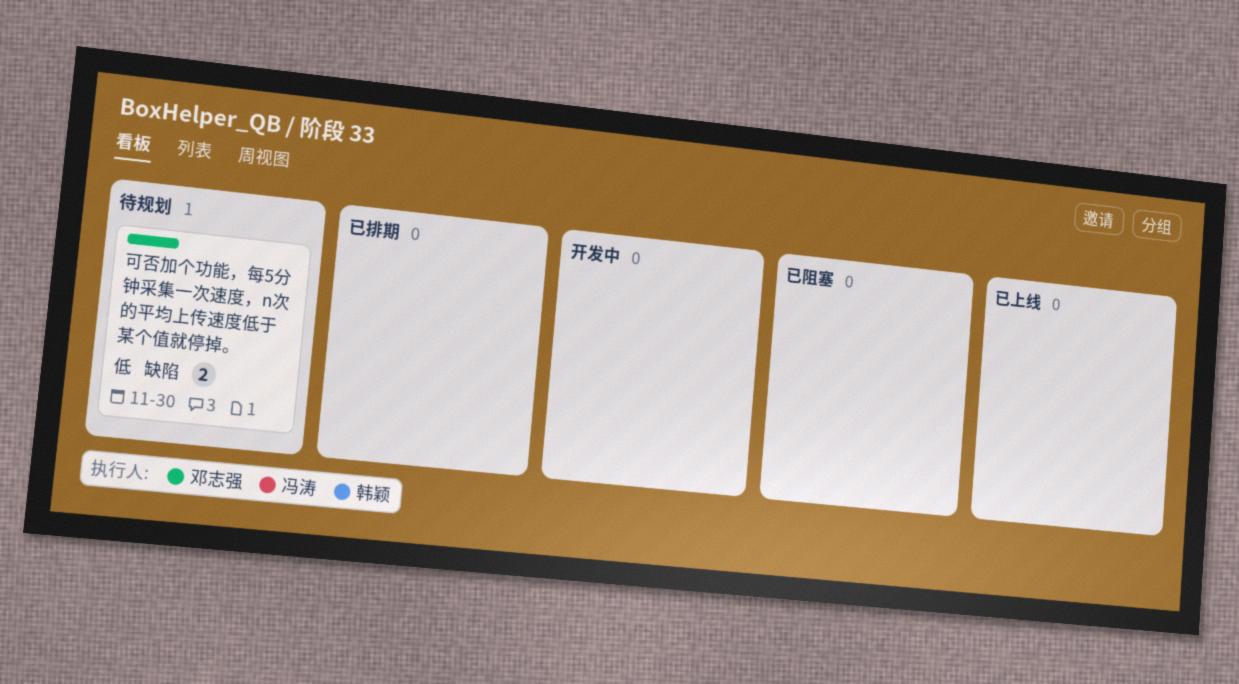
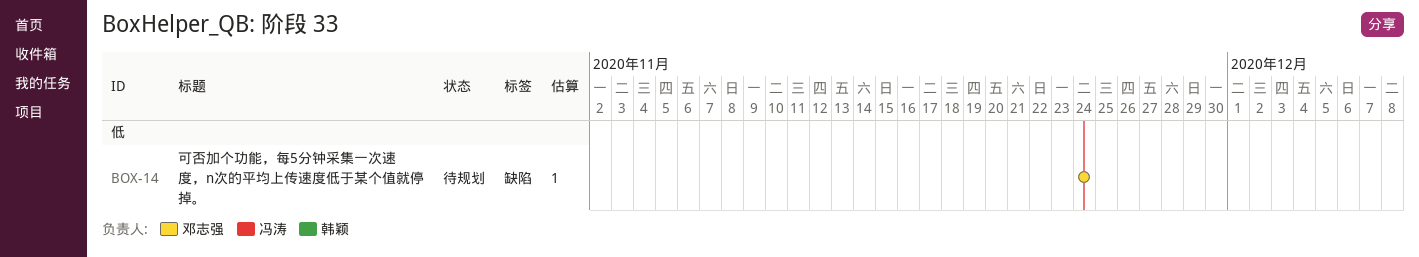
可否加个功能，每5分钟采集一次速度，n次的平均上传速度低于某个值就停掉。, estimate: 2 -> 1
可否加个功能，每5分钟采集一次速度，n次的平均上传速度低于某个值就停掉。, due: Nov 30 -> Nov 24

